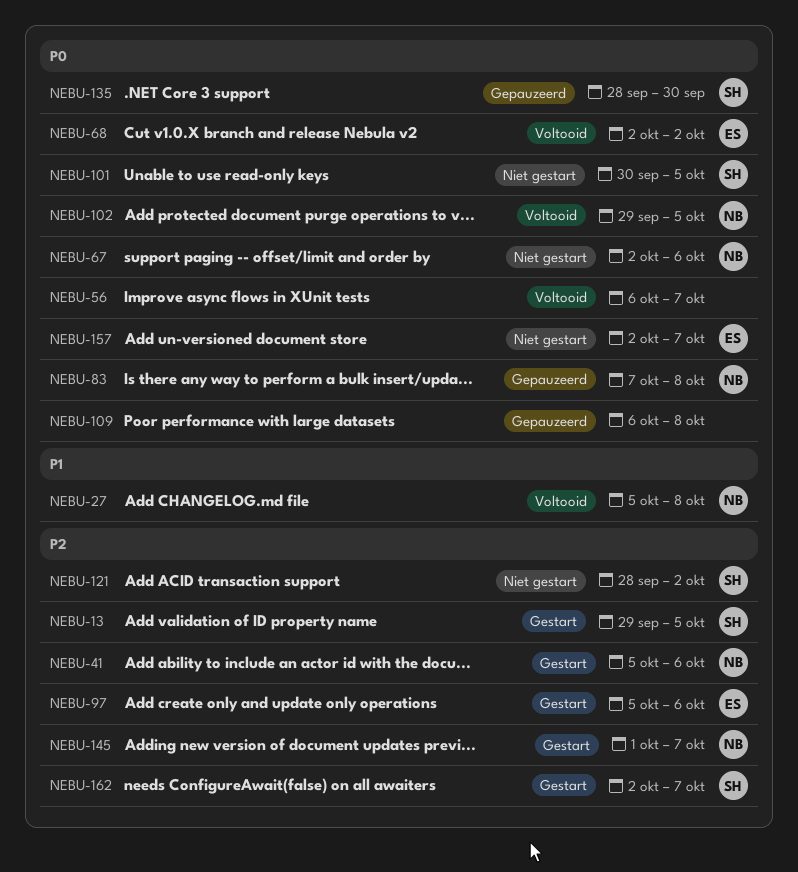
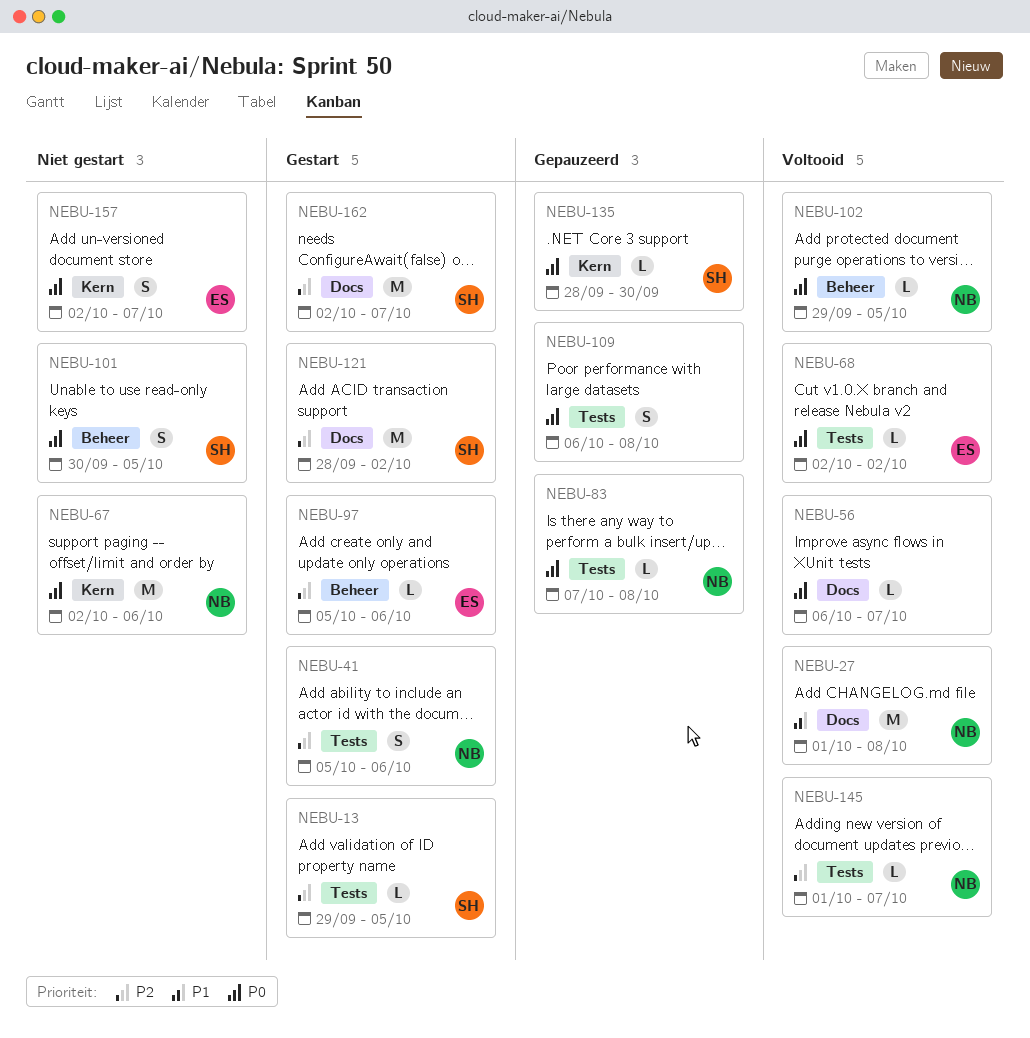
NEBU-27, start: Oct 5 -> Oct 1
NEBU-121, status: Niet gestart -> Gestart
NEBU-145, status: Gestart -> Voltooid

